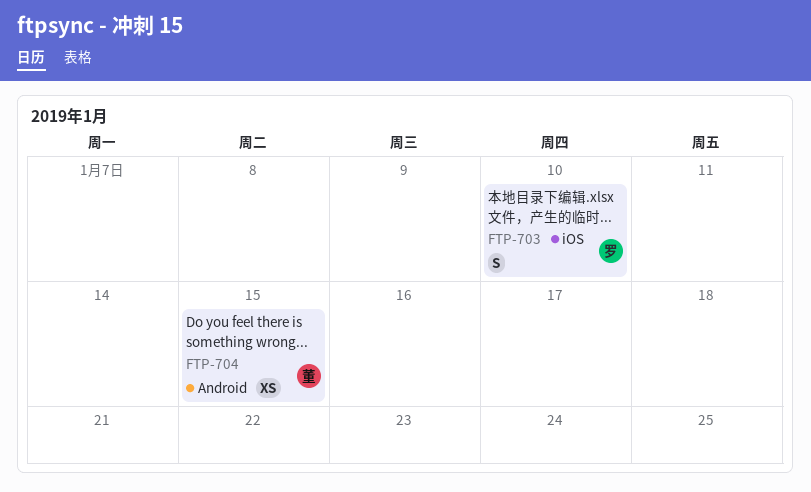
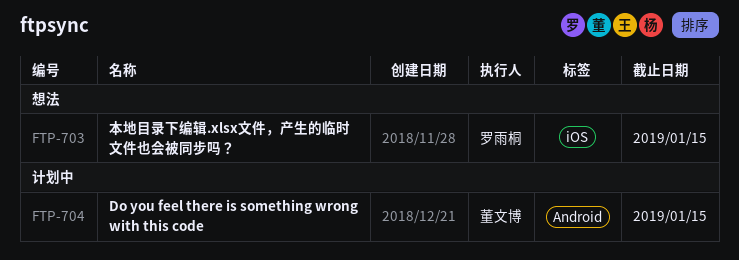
FTP-703, due: Jan 10 -> Jan 15

